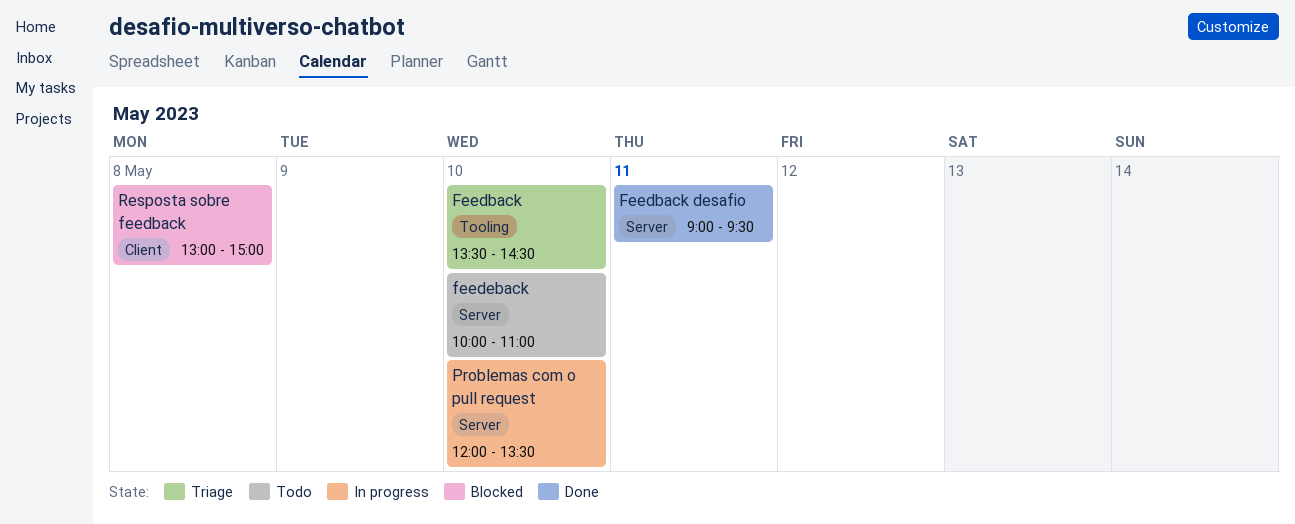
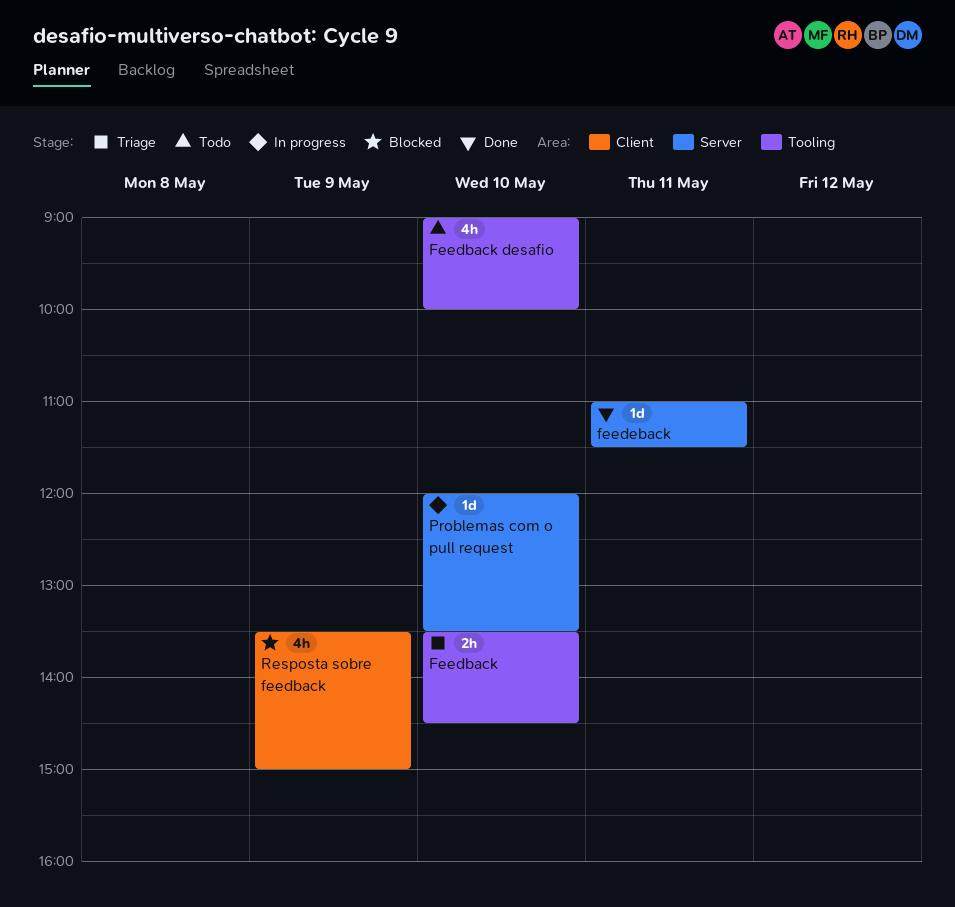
Feedback desafio, status: Done -> Todo
Feedback desafio, label: Server -> Tooling
Feedback desafio, day: May 11 -> May 10
Feedback desafio, ends: 09:30 -> 10:00
feedeback, status: Todo -> Done
feedeback, day: May 10 -> May 11
feedeback, begins: 10:00 -> 11:00
feedeback, ends: 11:00 -> 11:30
Resposta sobre feedback, day: May 8 -> May 9
Resposta sobre feedback, begins: 13:00 -> 13:30

